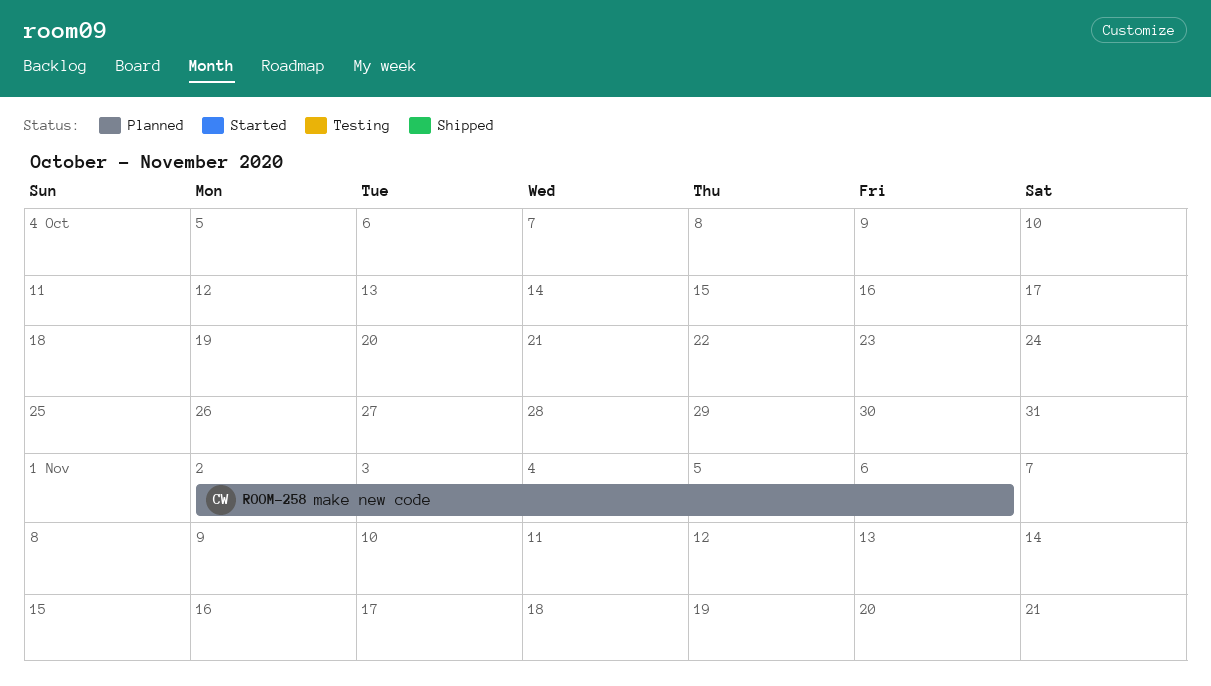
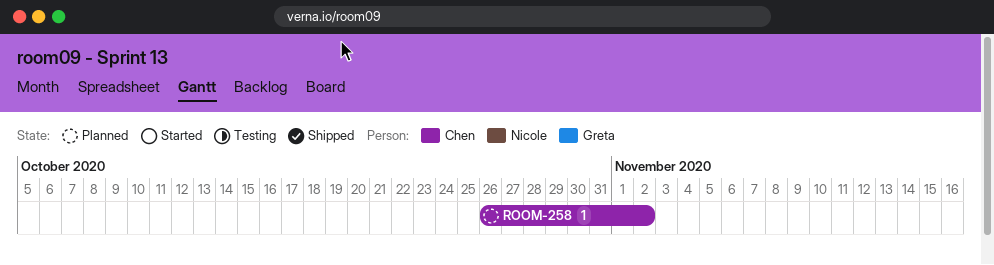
ROOM-258, start: Nov 2 -> Oct 26
ROOM-258, due: Nov 6 -> Nov 2

